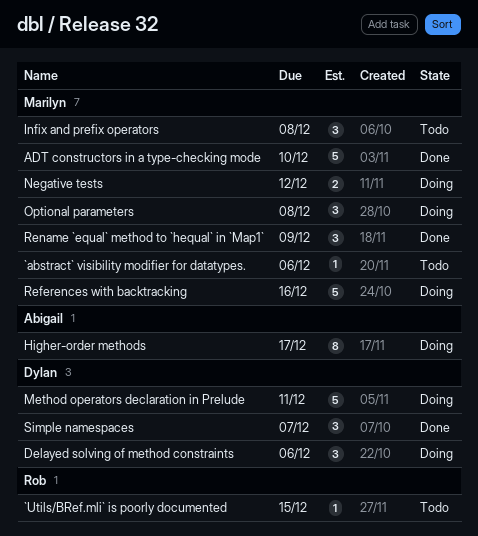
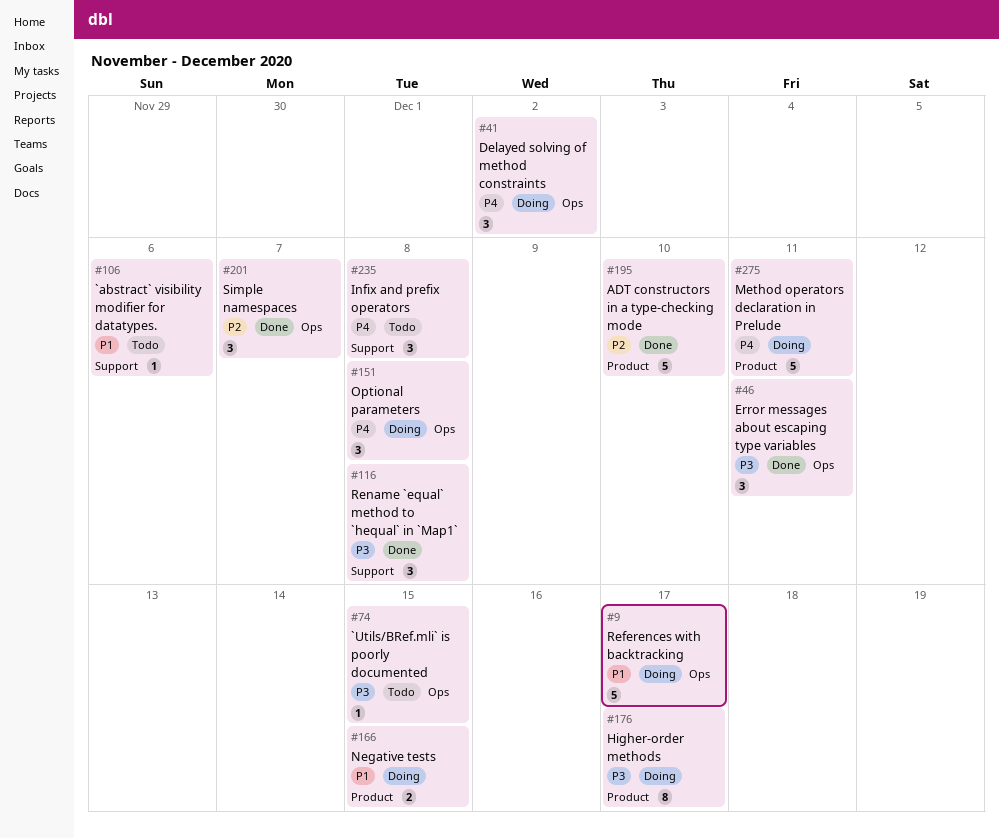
Delayed solving of method constraints, due: Dec 6 -> Dec 2
Error messages about escaping type variables: none -> present
Negative tests, due: Dec 12 -> Dec 15
References with backtracking, due: Dec 16 -> Dec 17
Rename `equal` method to `hequal` in `Map1`, due: Dec 9 -> Dec 8

